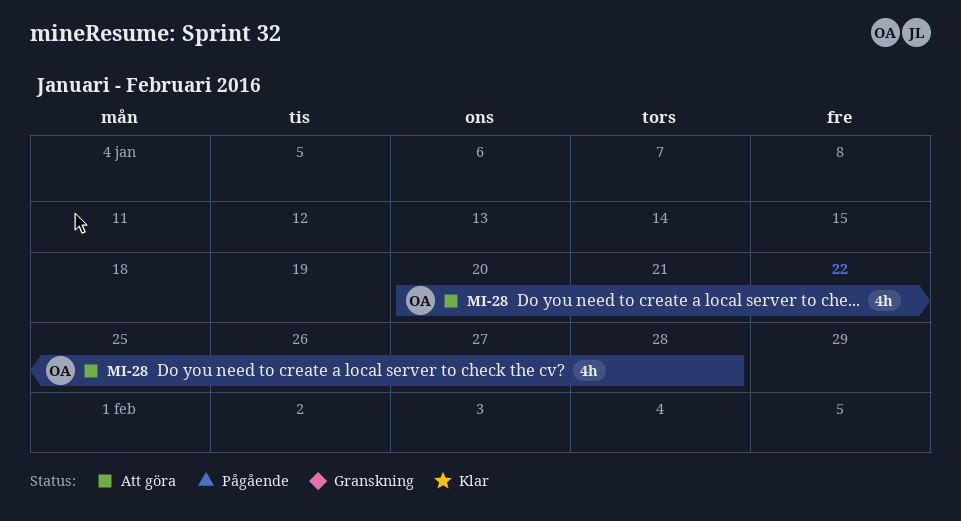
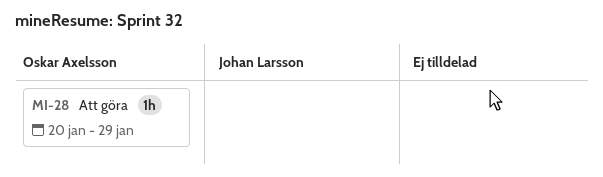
MI-28, estimate: 4h -> 1h
MI-28, due: Jan 28 -> Jan 29

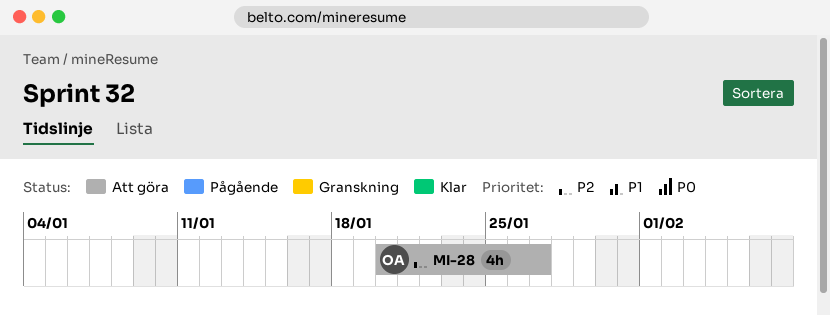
MI-28, estimate: 1h -> 4h
MI-28, due: Jan 29 -> Jan 27

